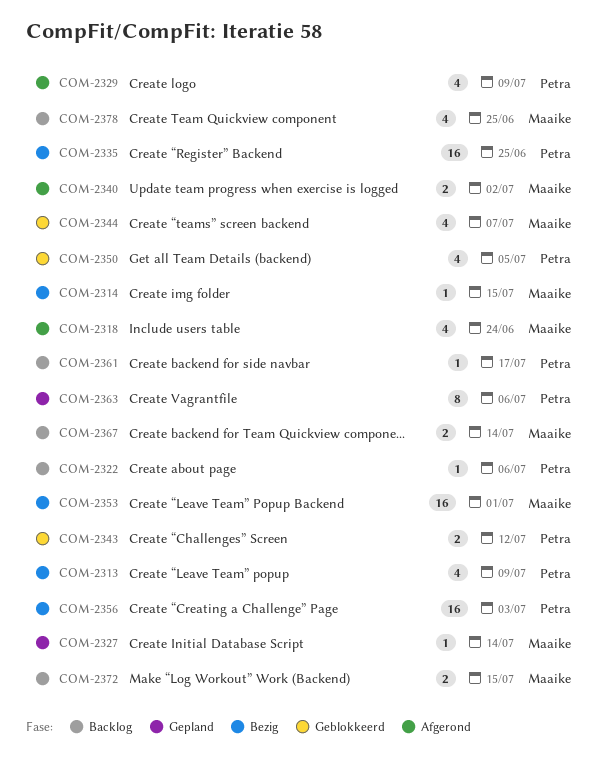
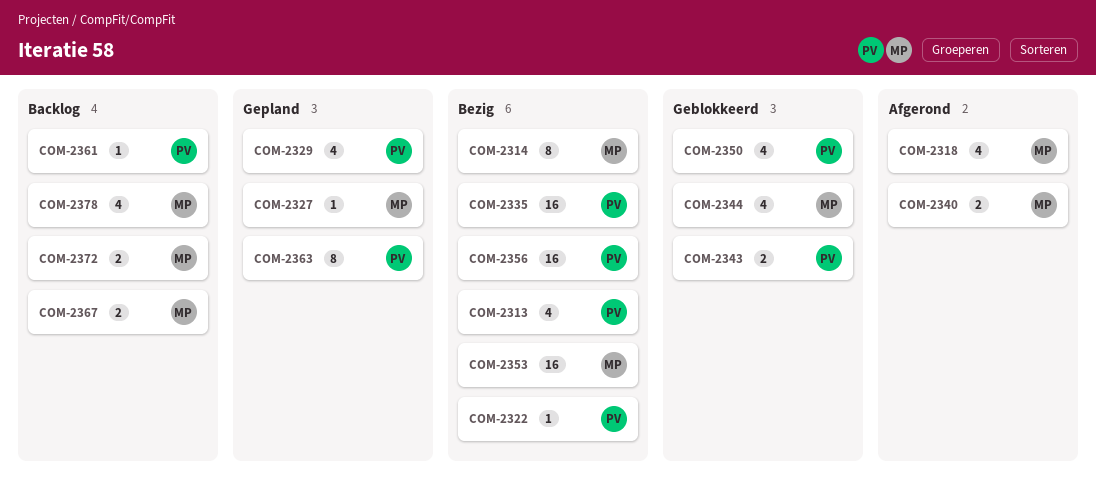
COM-2314, estimate: 1 -> 8
COM-2322, status: Backlog -> Bezig
COM-2329, status: Afgerond -> Gepland

